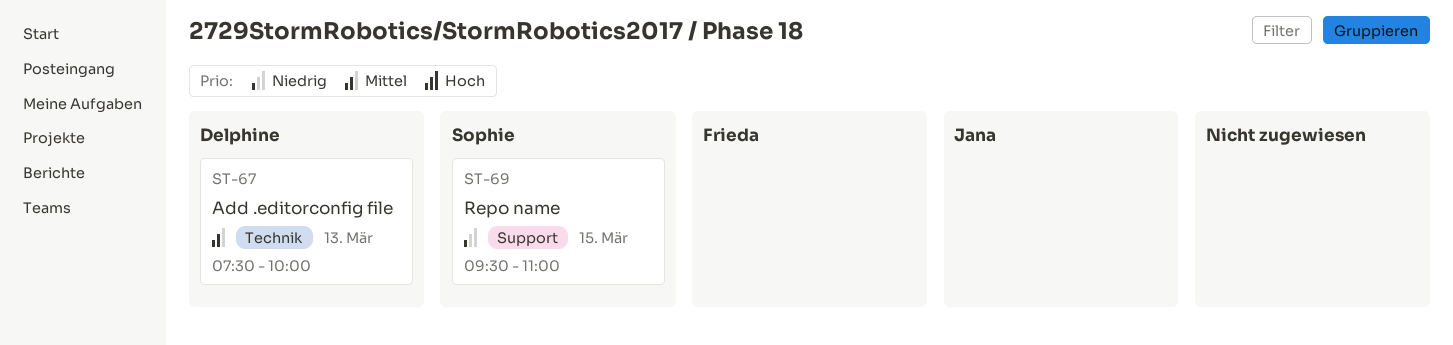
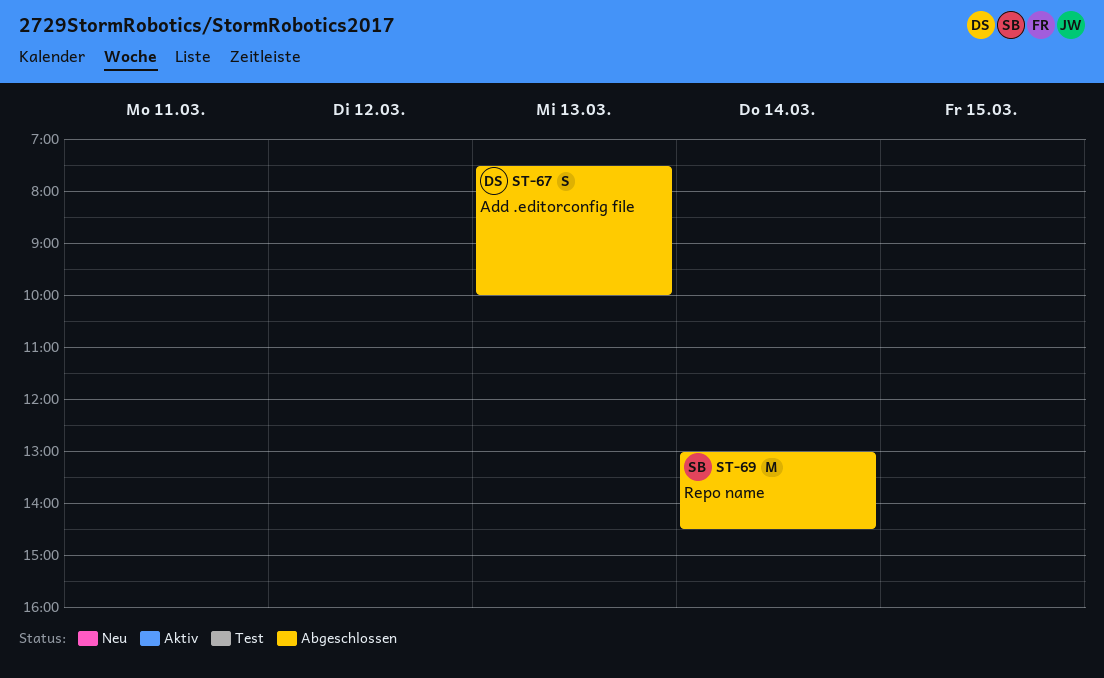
ST-69, day: Mar 15 -> Mar 14
ST-69, begins: 09:30 -> 13:00
ST-69, ends: 11:00 -> 14:30

